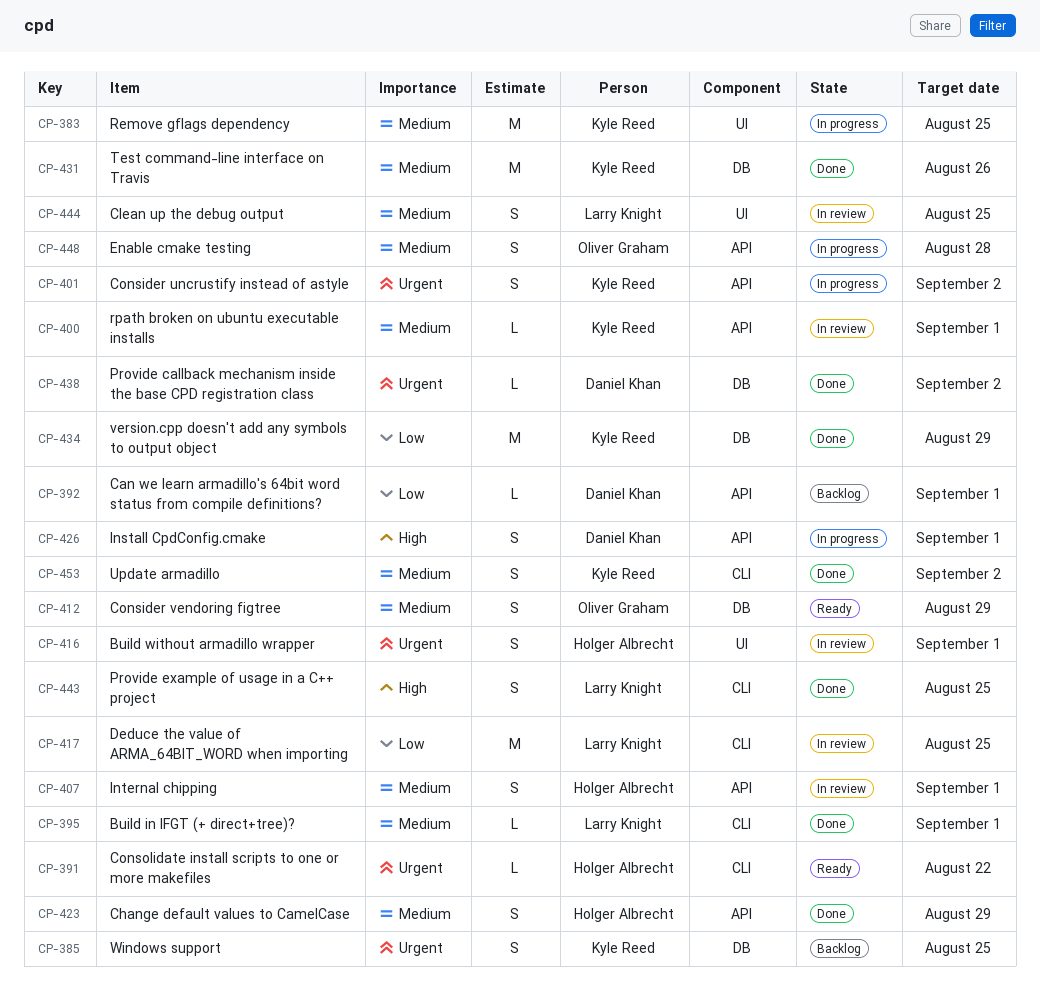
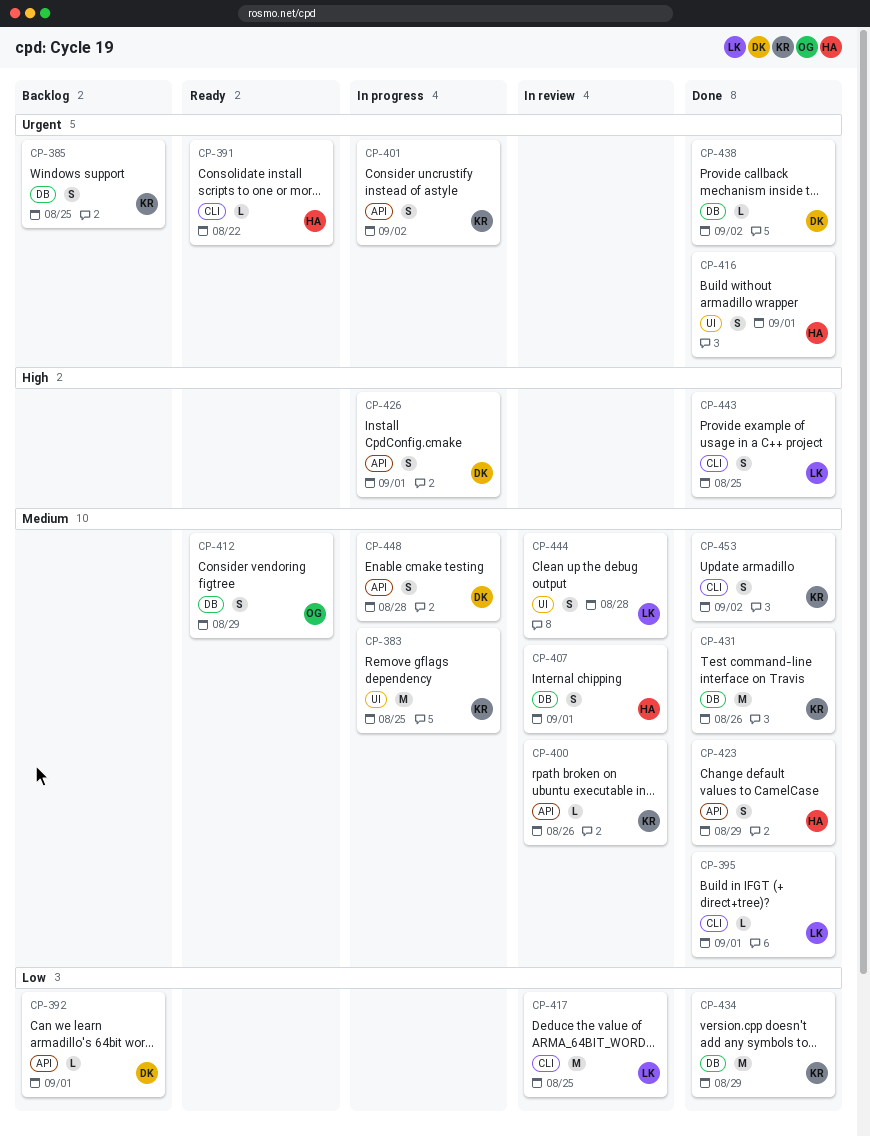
CP-400, due: Sep 1 -> Aug 26
CP-407, label: API -> DB
CP-416, status: In review -> Done
CP-444, due: Aug 25 -> Aug 28
CP-448, owner: Oliver Graham -> Daniel Khan

